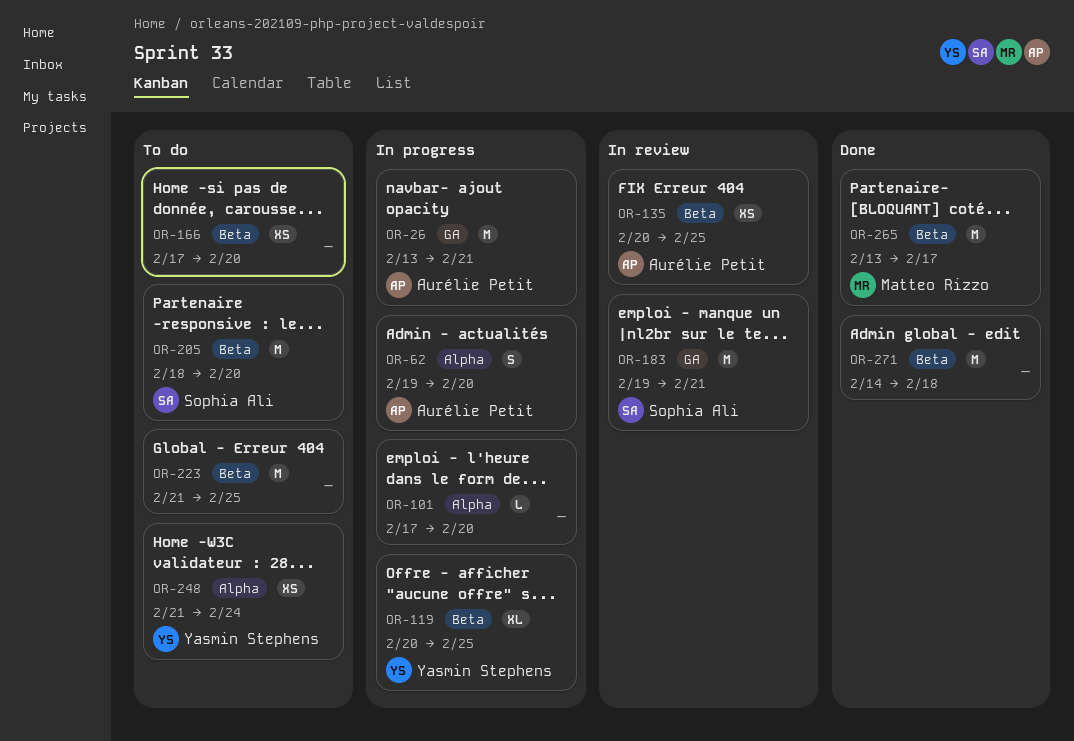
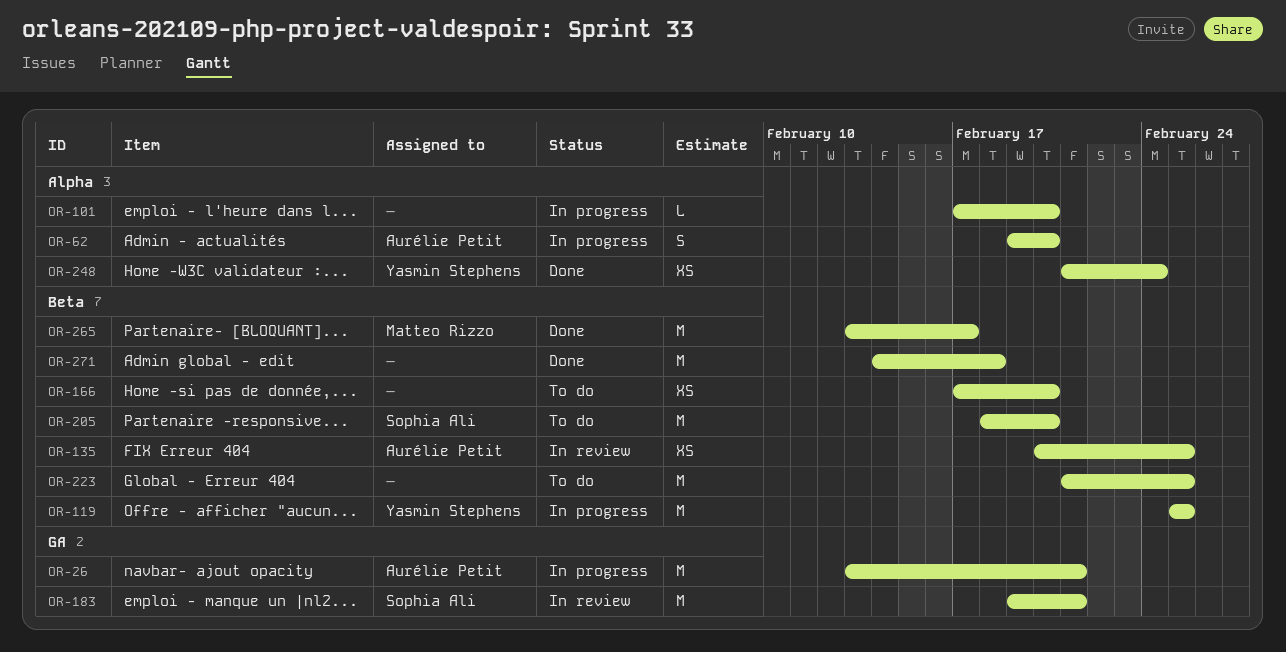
OR-119, estimate: XL -> M
OR-119, start: Feb 20 -> Feb 25
OR-248, status: To do -> Done

